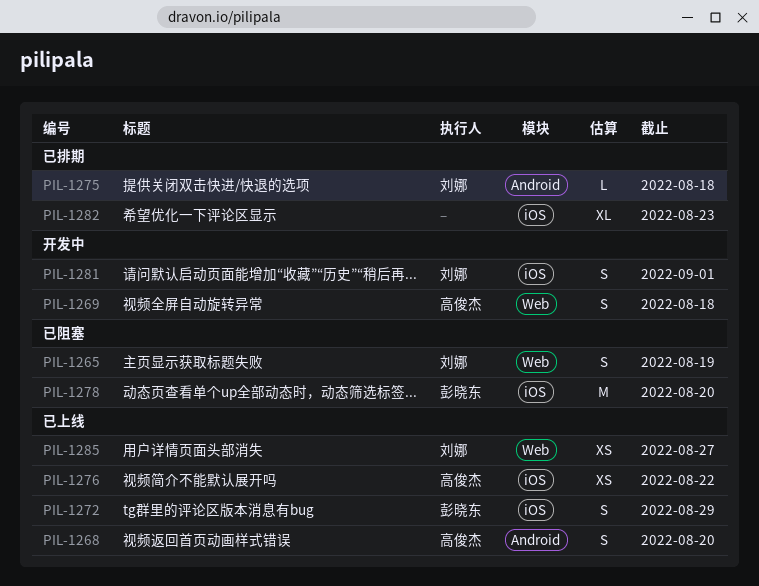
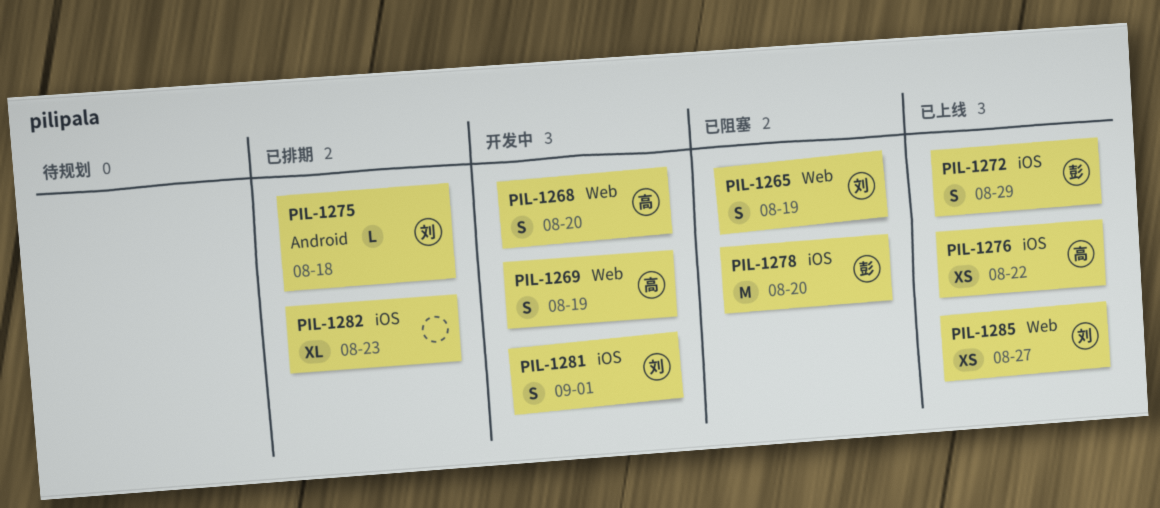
PIL-1268, status: 已上线 -> 开发中
PIL-1268, label: Android -> Web
PIL-1269, due: Aug 18 -> Aug 19

